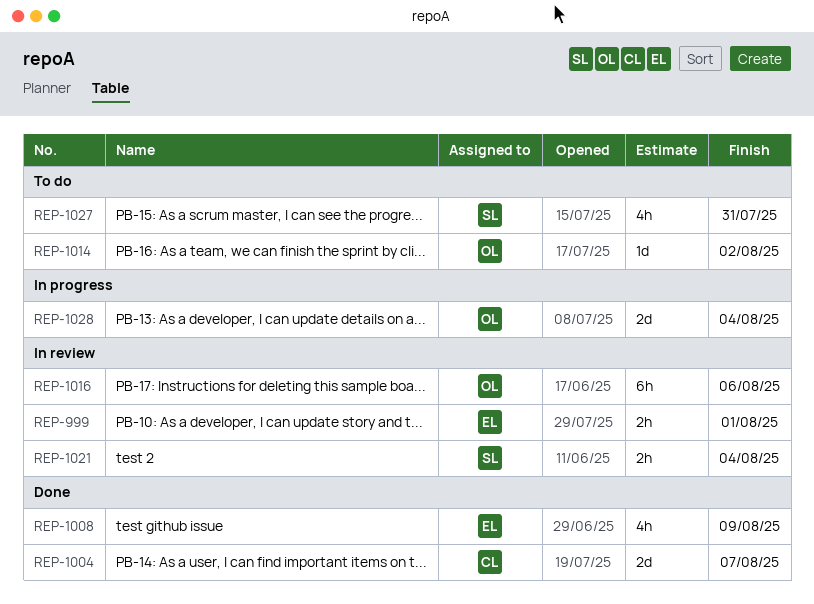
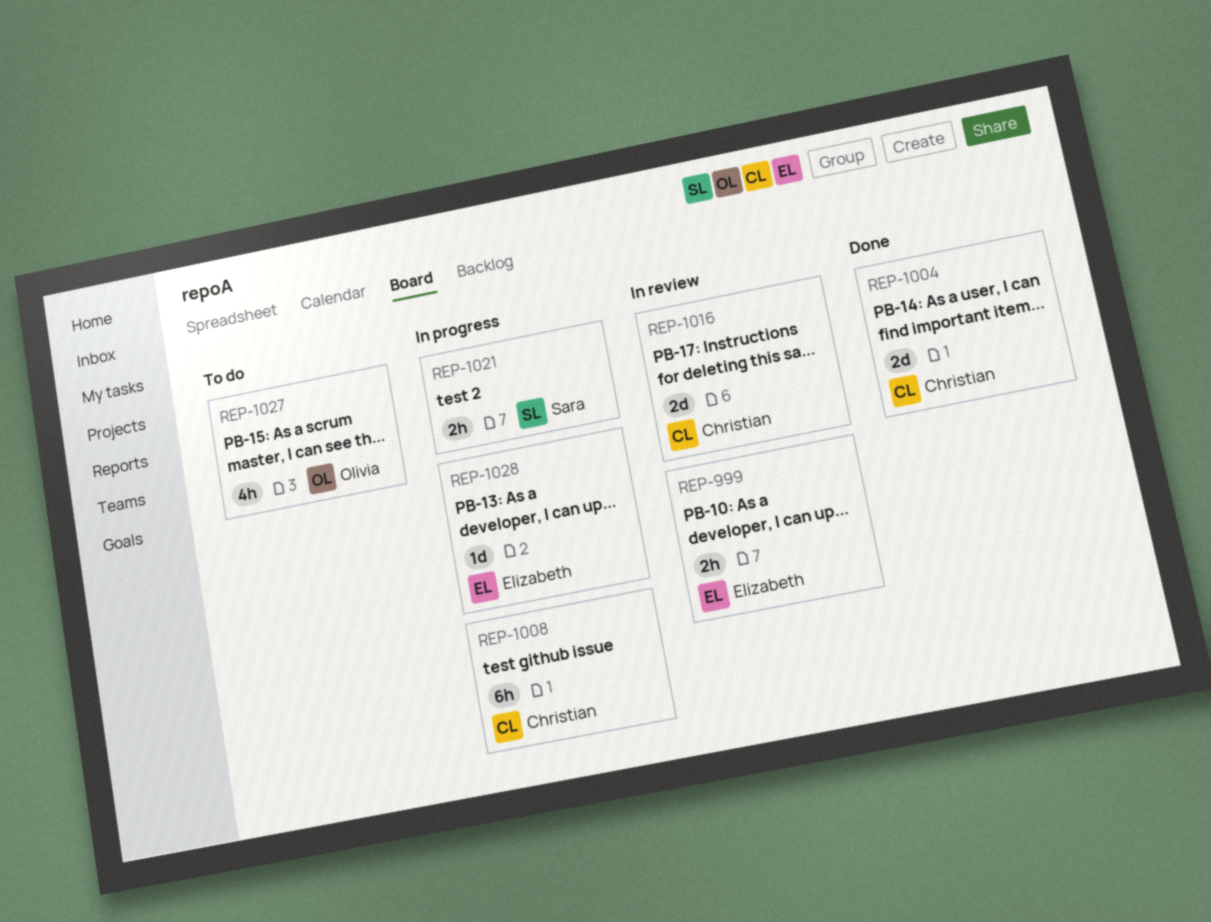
REP-1008, status: Done -> In progress
REP-1008, owner: Elizabeth -> Christian
REP-1008, estimate: 4h -> 6h
REP-1014: present -> none
REP-1016, owner: Olivia -> Christian
REP-1016, estimate: 6h -> 2d
REP-1021, status: In review -> In progress
REP-1027, owner: Sara -> Olivia
REP-1028, owner: Olivia -> Elizabeth
REP-1028, estimate: 2d -> 1d

